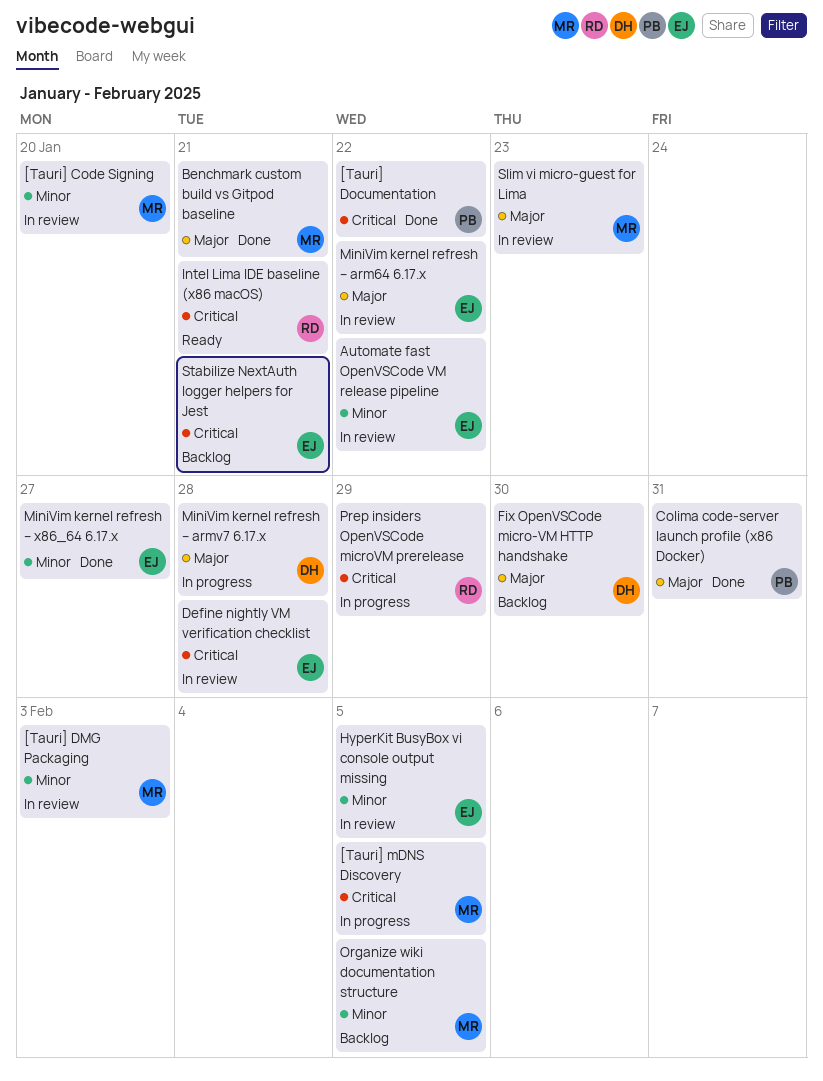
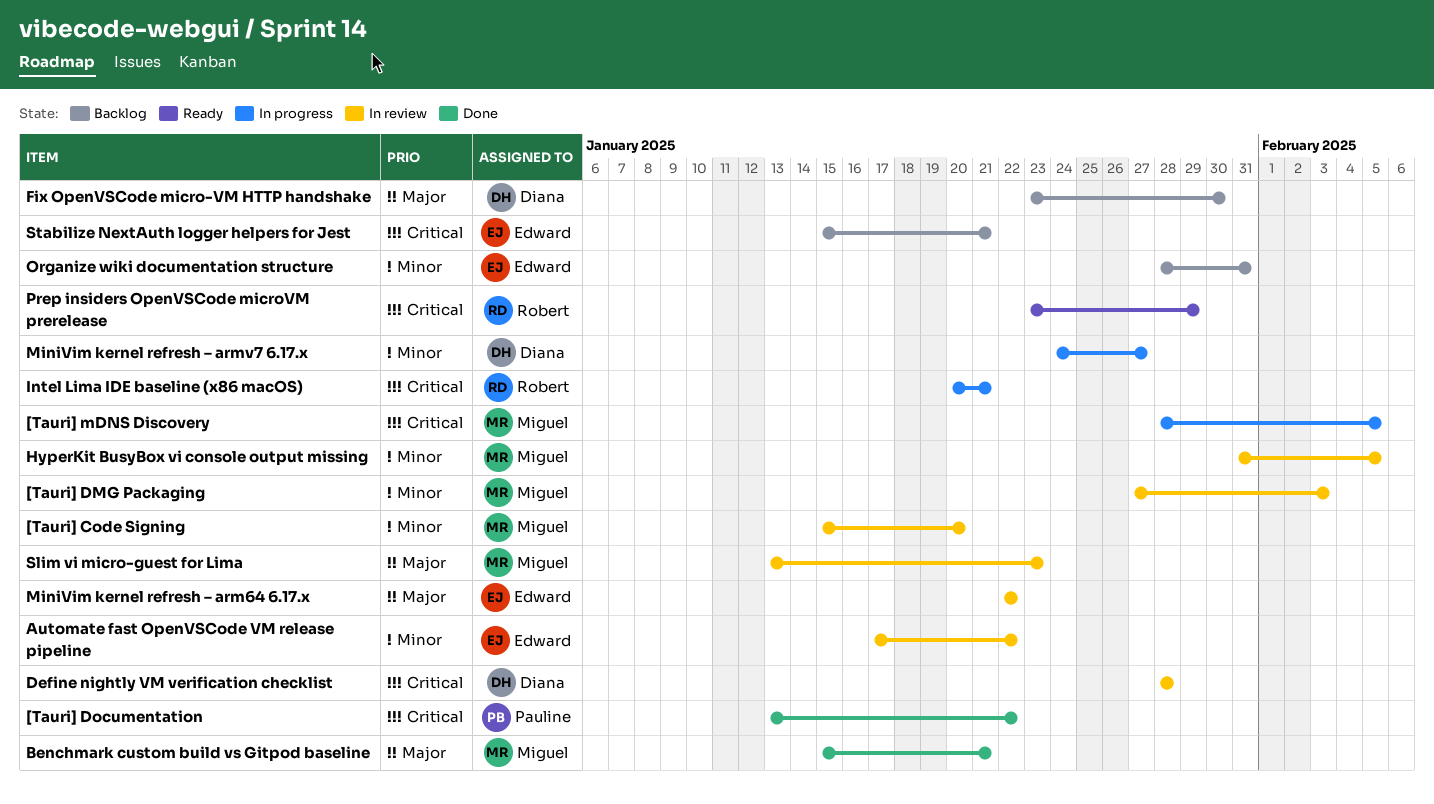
Colima code-server launch profile (x86 Docker): present -> none
Define nightly VM verification checklist, owner: Edward -> Diana
HyperKit BusyBox vi console output missing, owner: Edward -> Miguel
Intel Lima IDE baseline (x86 macOS), status: Ready -> In progress
MiniVim kernel refresh – armv7 6.17.x, priority: Major -> Minor
MiniVim kernel refresh – armv7 6.17.x, due: Jan 28 -> Jan 27
MiniVim kernel refresh – x86_64 6.17.x: present -> none
Organize wiki documentation structure, owner: Miguel -> Edward
Organize wiki documentation structure, due: Feb 5 -> Jan 31
Prep insiders OpenVSCode microVM prerelease, status: In progress -> Ready

